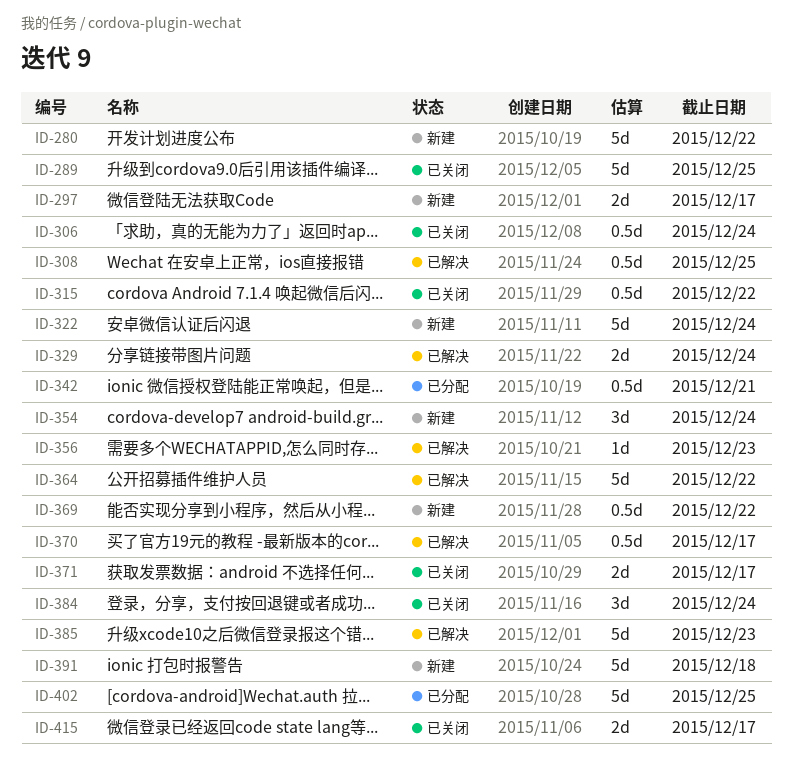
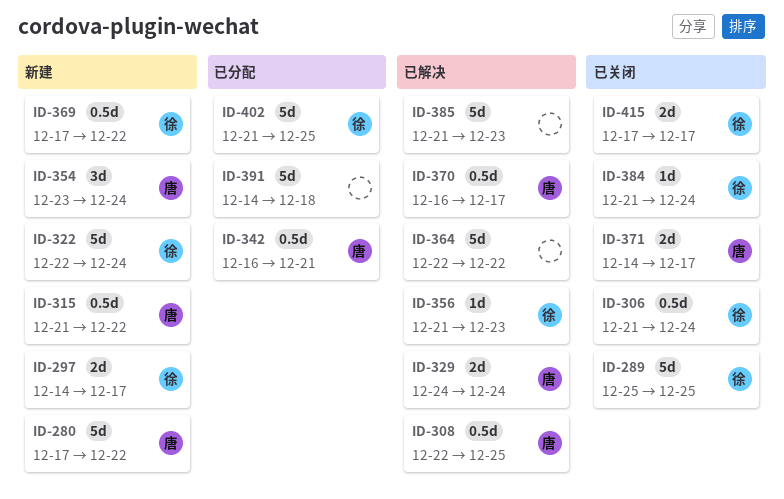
ID-315, status: 已关闭 -> 新建
ID-384, estimate: 3d -> 1d
ID-391, status: 新建 -> 已分配

